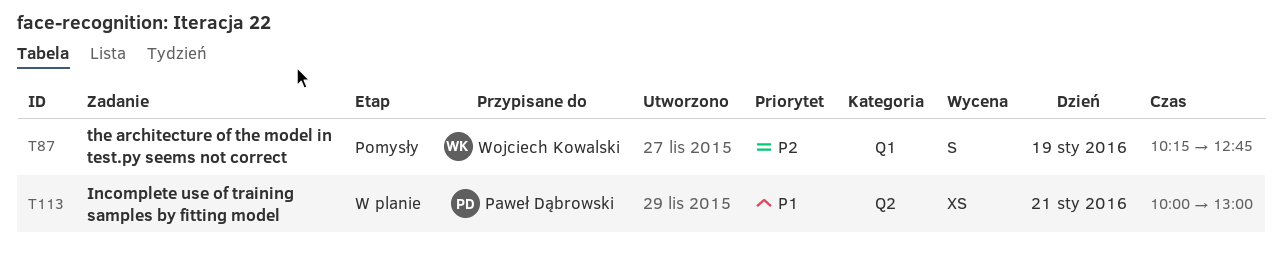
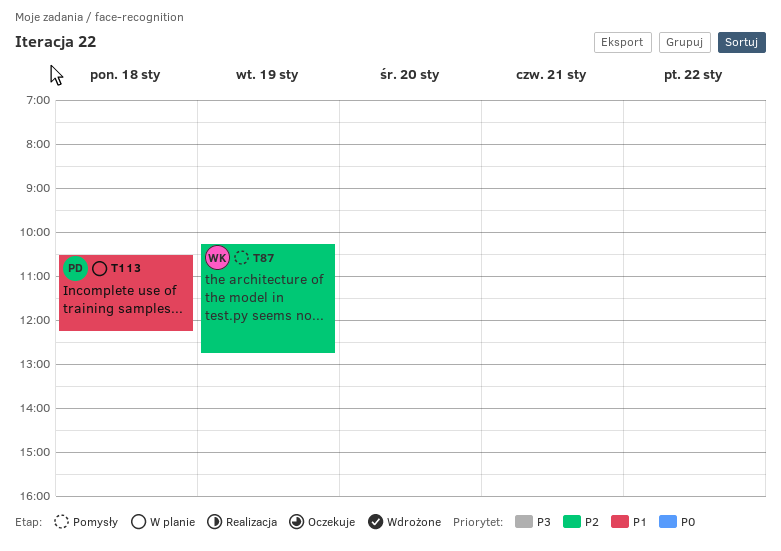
T113, day: Jan 21 -> Jan 18
T113, begins: 10:00 -> 10:30
T113, ends: 13:00 -> 12:15

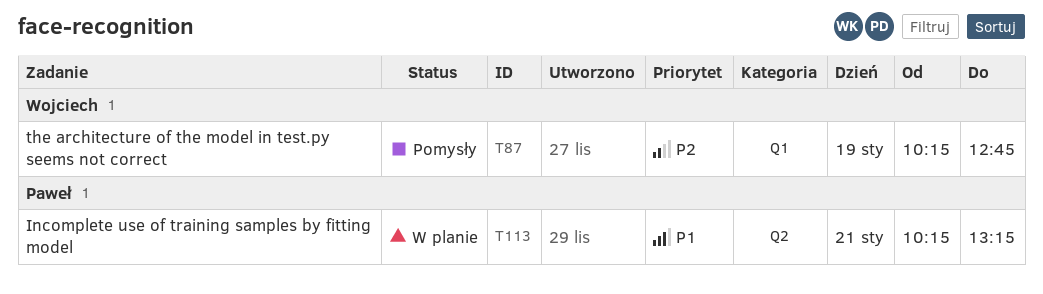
T113, day: Jan 18 -> Jan 21
T113, begins: 10:30 -> 10:15
T113, ends: 12:15 -> 13:15

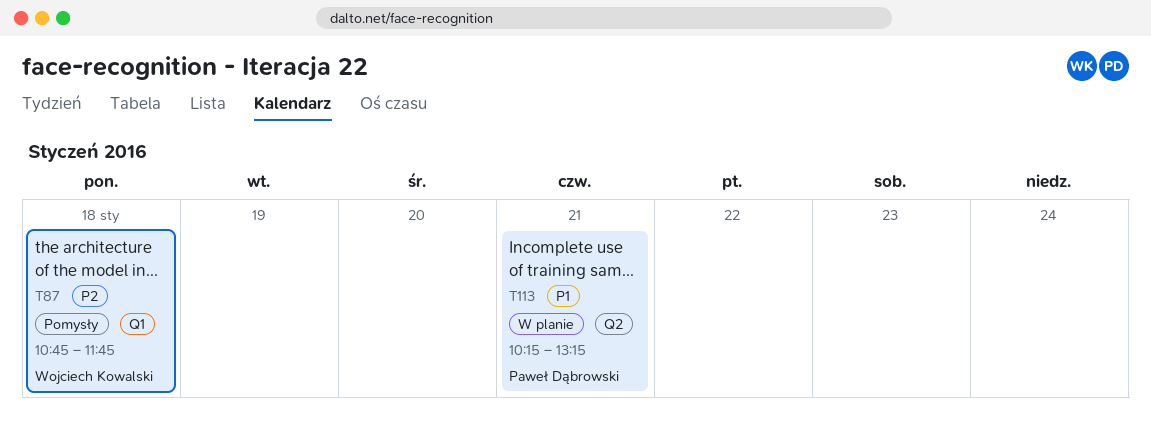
T87, day: Jan 19 -> Jan 18
T87, begins: 10:15 -> 10:45
T87, ends: 12:45 -> 11:45

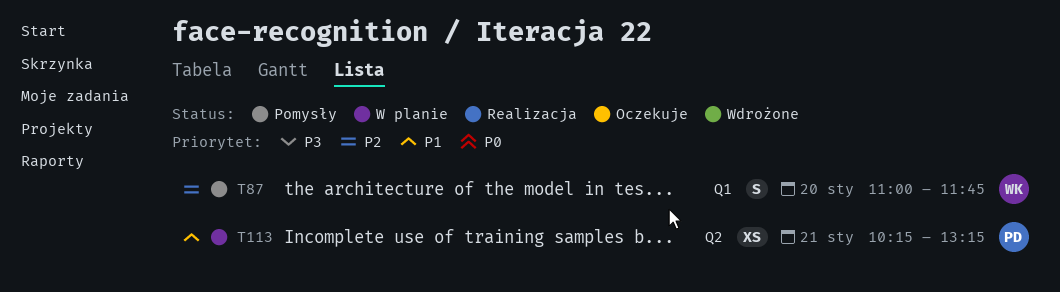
T87, day: Jan 18 -> Jan 20
T87, begins: 10:45 -> 11:00

